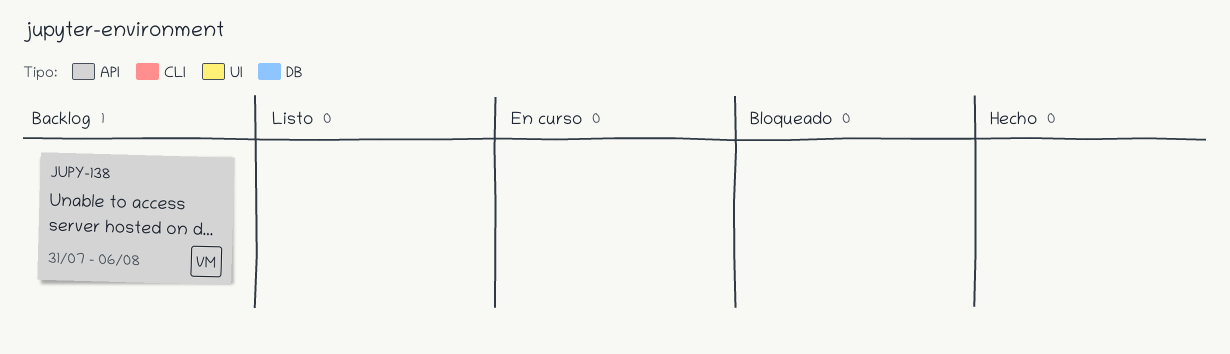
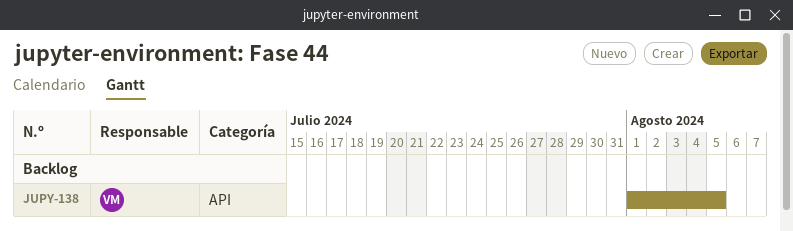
JUPY-138, start: Jul 31 -> Aug 1
JUPY-138, due: Aug 6 -> Aug 5

